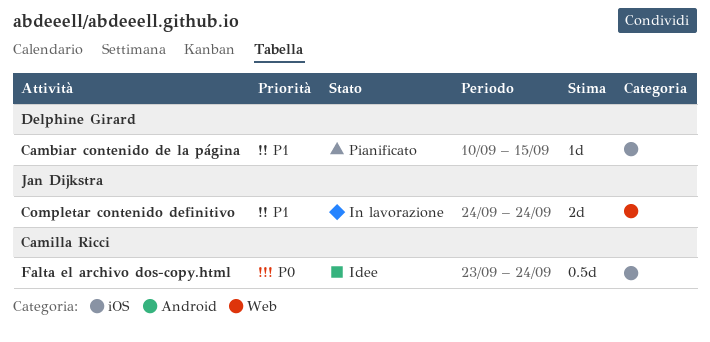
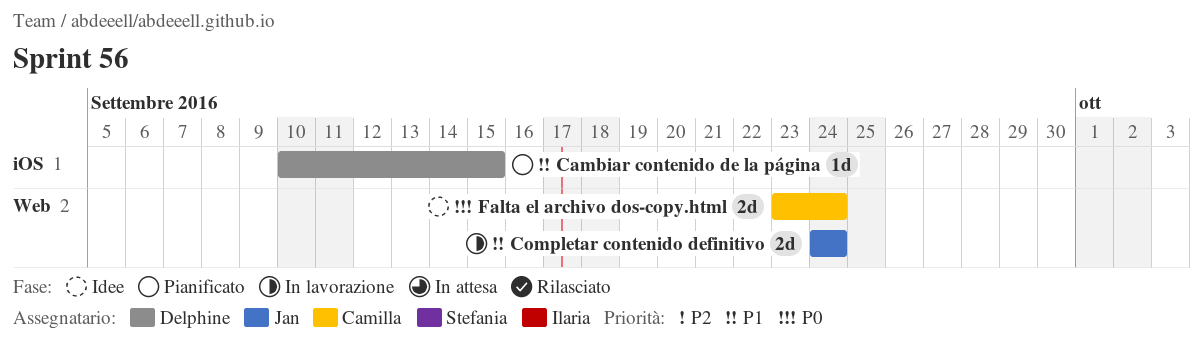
Falta el archivo dos-copy.html, label: iOS -> Web
Falta el archivo dos-copy.html, estimate: 0.5d -> 2d

